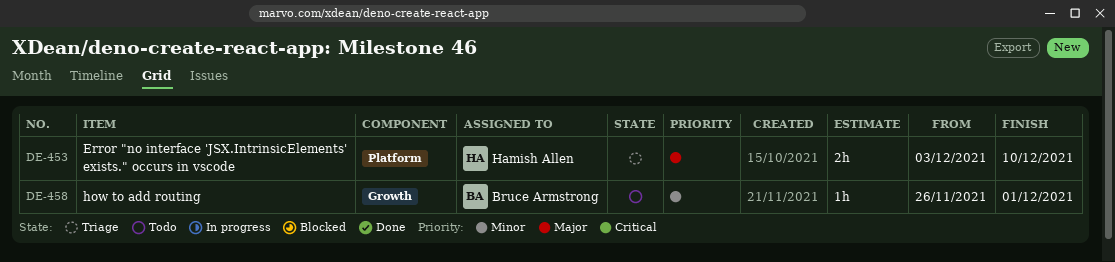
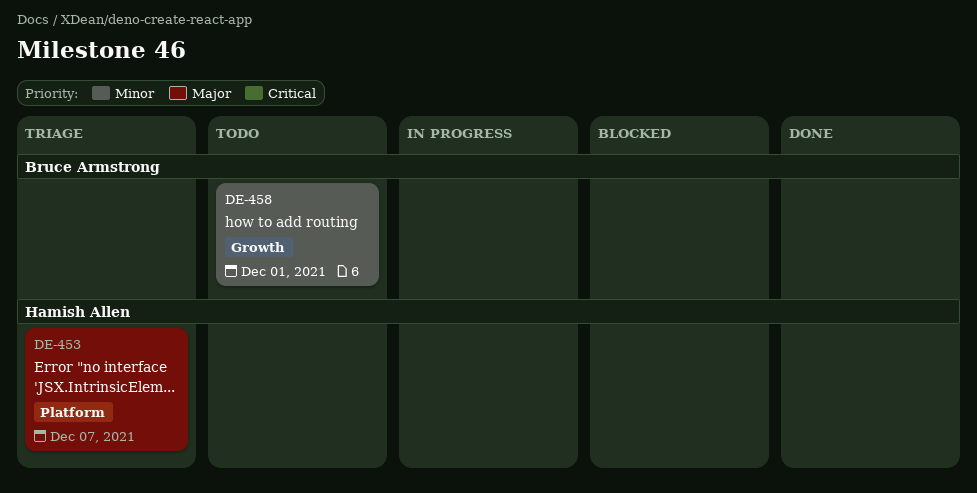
DE-453, due: Dec 10 -> Dec 7

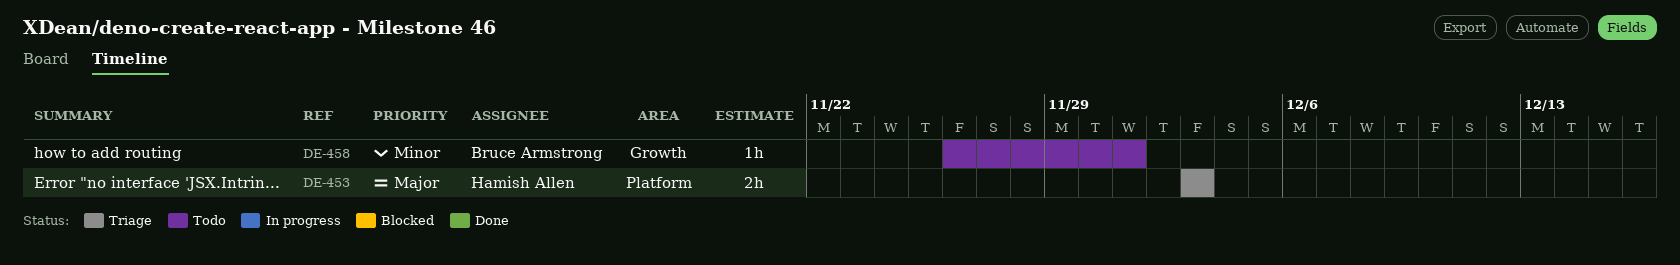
DE-453, due: Dec 7 -> Dec 3

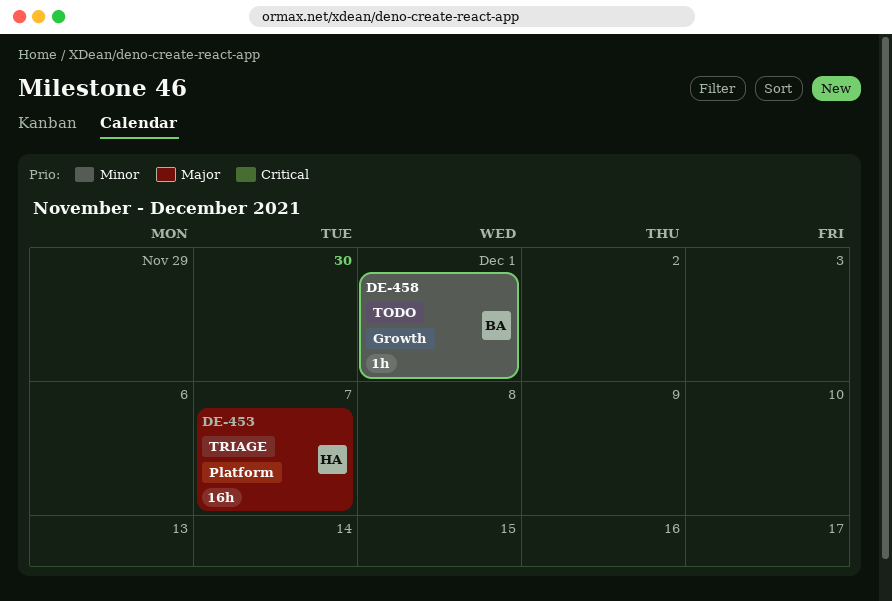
DE-453, estimate: 2h -> 16h
DE-453, due: Dec 3 -> Dec 7

